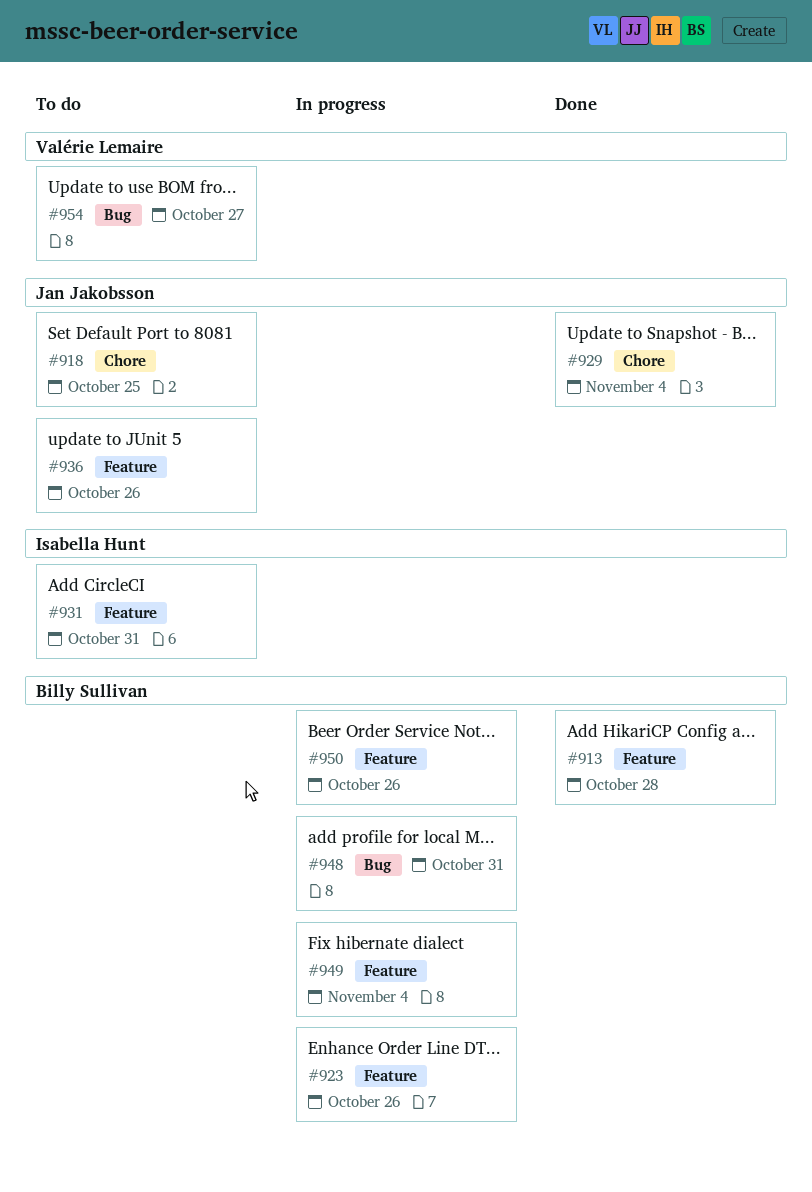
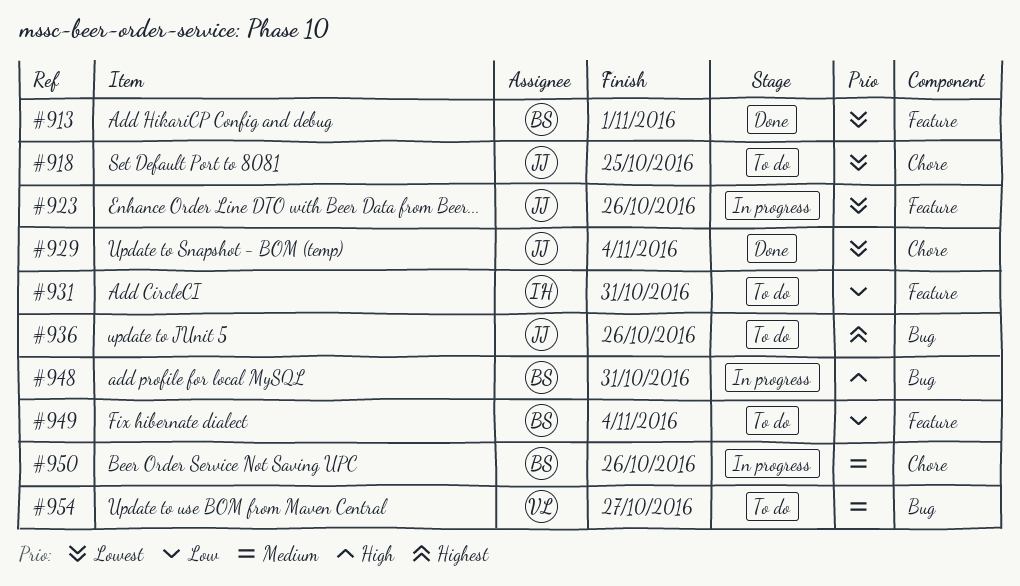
#913, due: Oct 28 -> Nov 1
#923, owner: Billy Sullivan -> Jan Jakobsson
#936, label: Feature -> Bug
#949, status: In progress -> To do
#950, label: Feature -> Chore

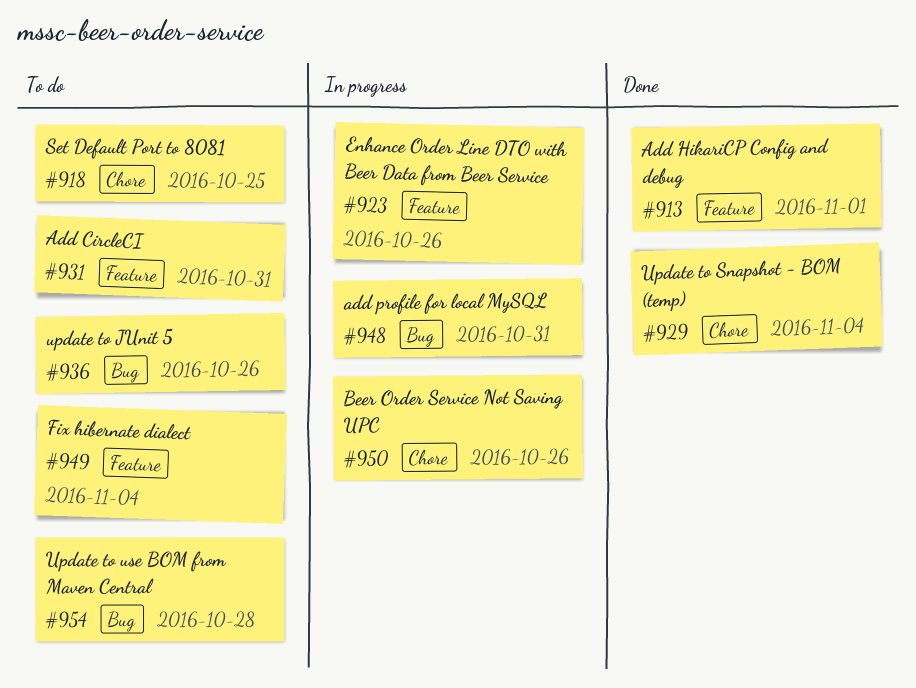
#954, due: Oct 27 -> Oct 28

